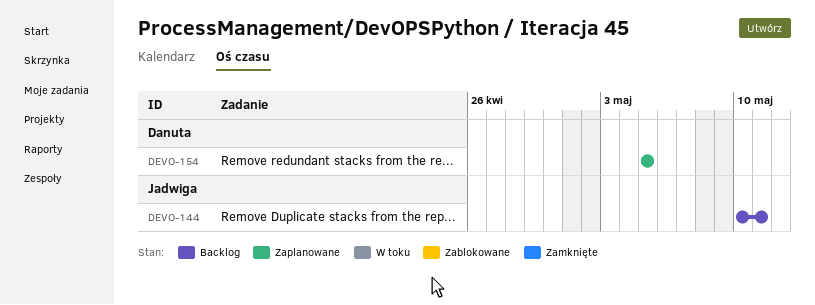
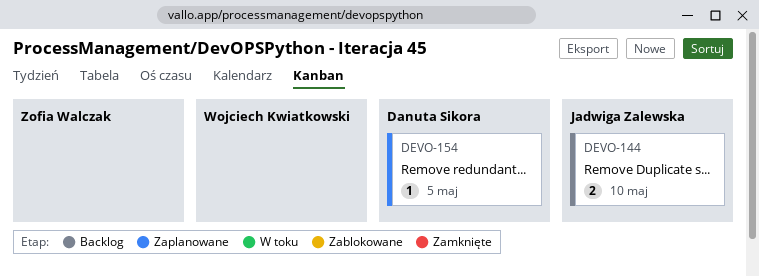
DEVO-144, due: May 11 -> May 10

